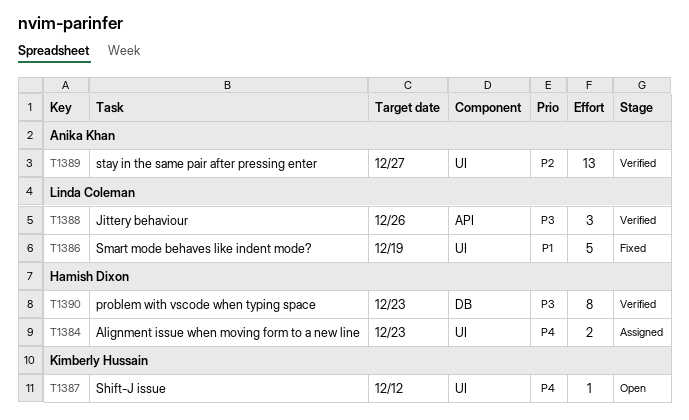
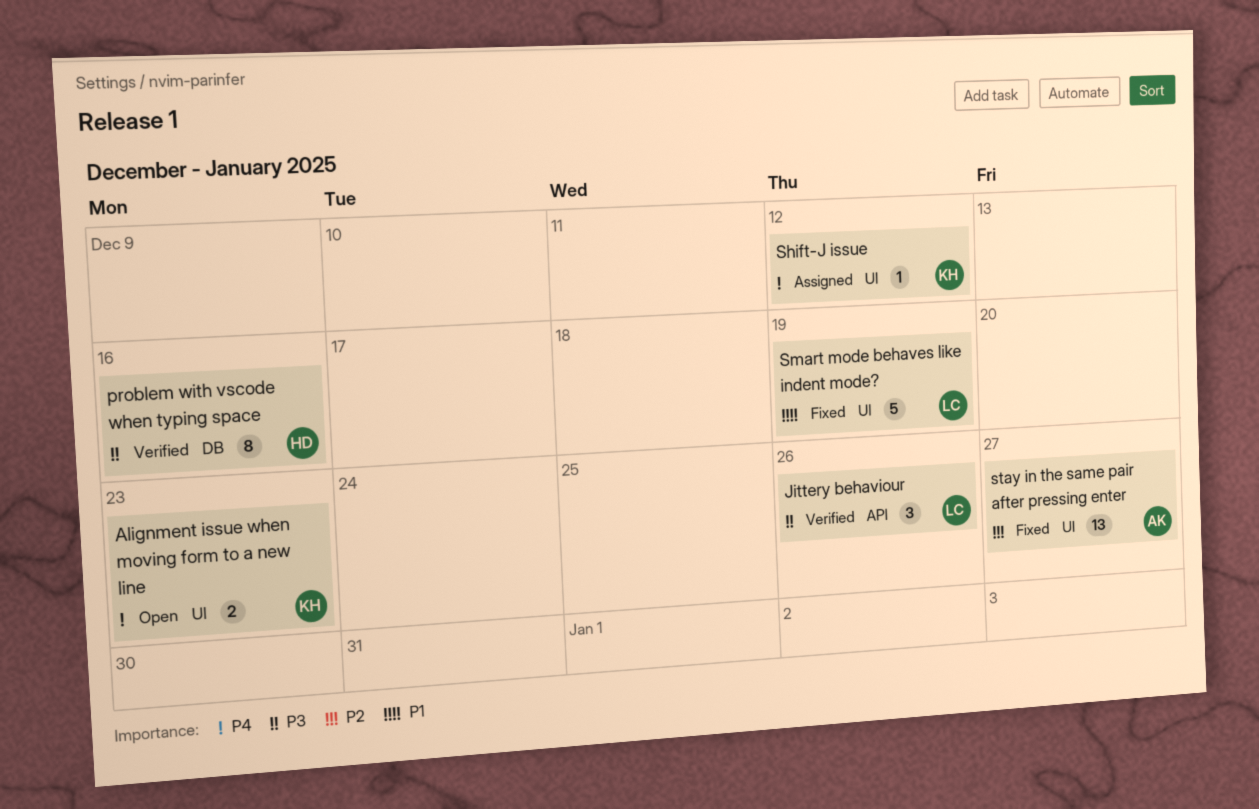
Alignment issue when moving form to a new line, status: Assigned -> Open
Alignment issue when moving form to a new line, owner: Hamish Dixon -> Kimberly Hussain
problem with vscode when typing space, due: Dec 23 -> Dec 16
Shift-J issue, status: Open -> Assigned
stay in the same pair after pressing enter, status: Verified -> Fixed

